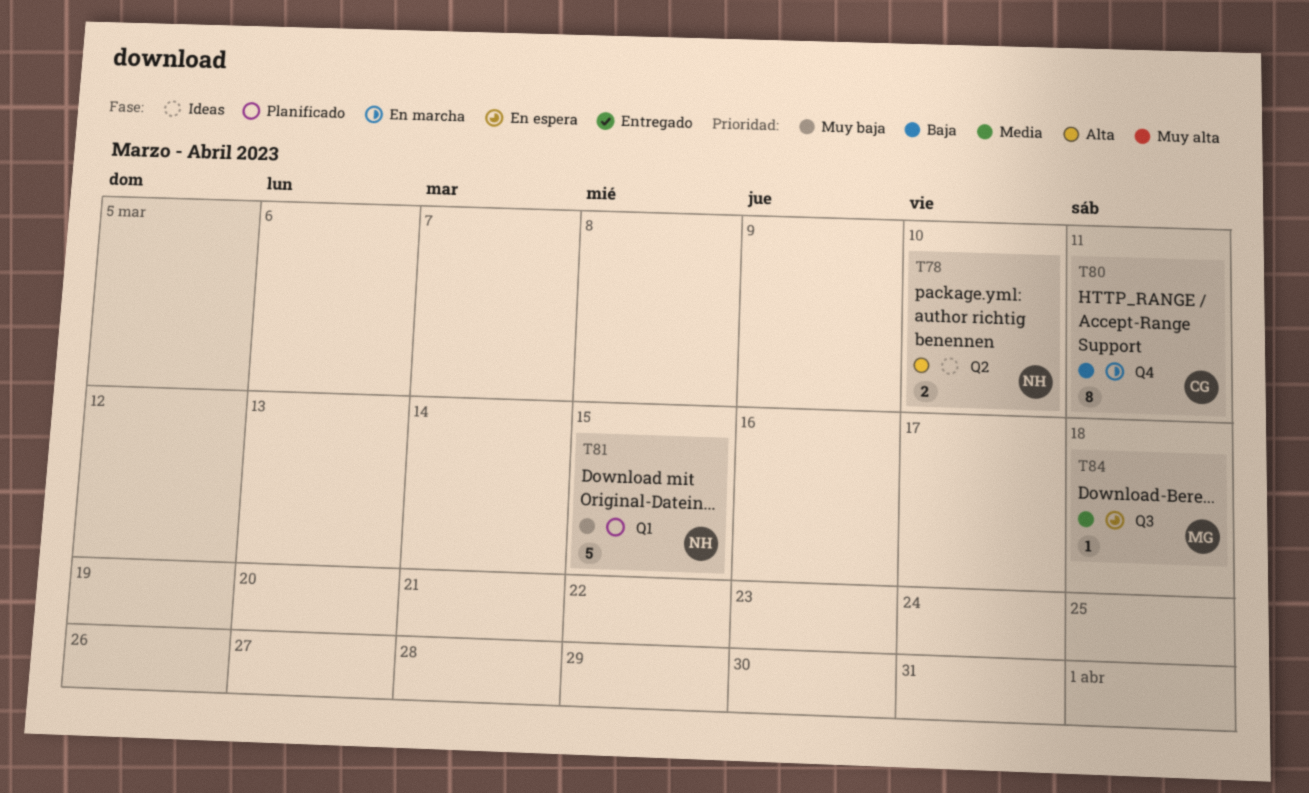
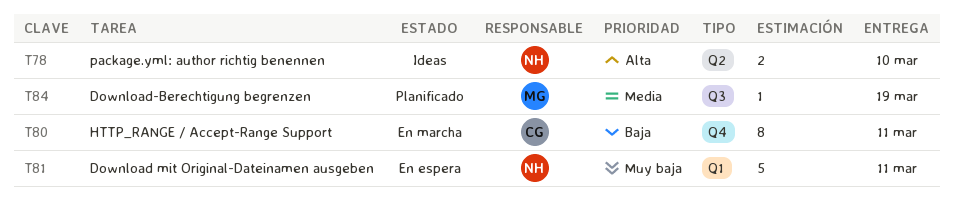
T81, status: Planificado -> En espera
T81, due: Mar 15 -> Mar 11
T84, status: En espera -> Planificado
T84, due: Mar 18 -> Mar 19

